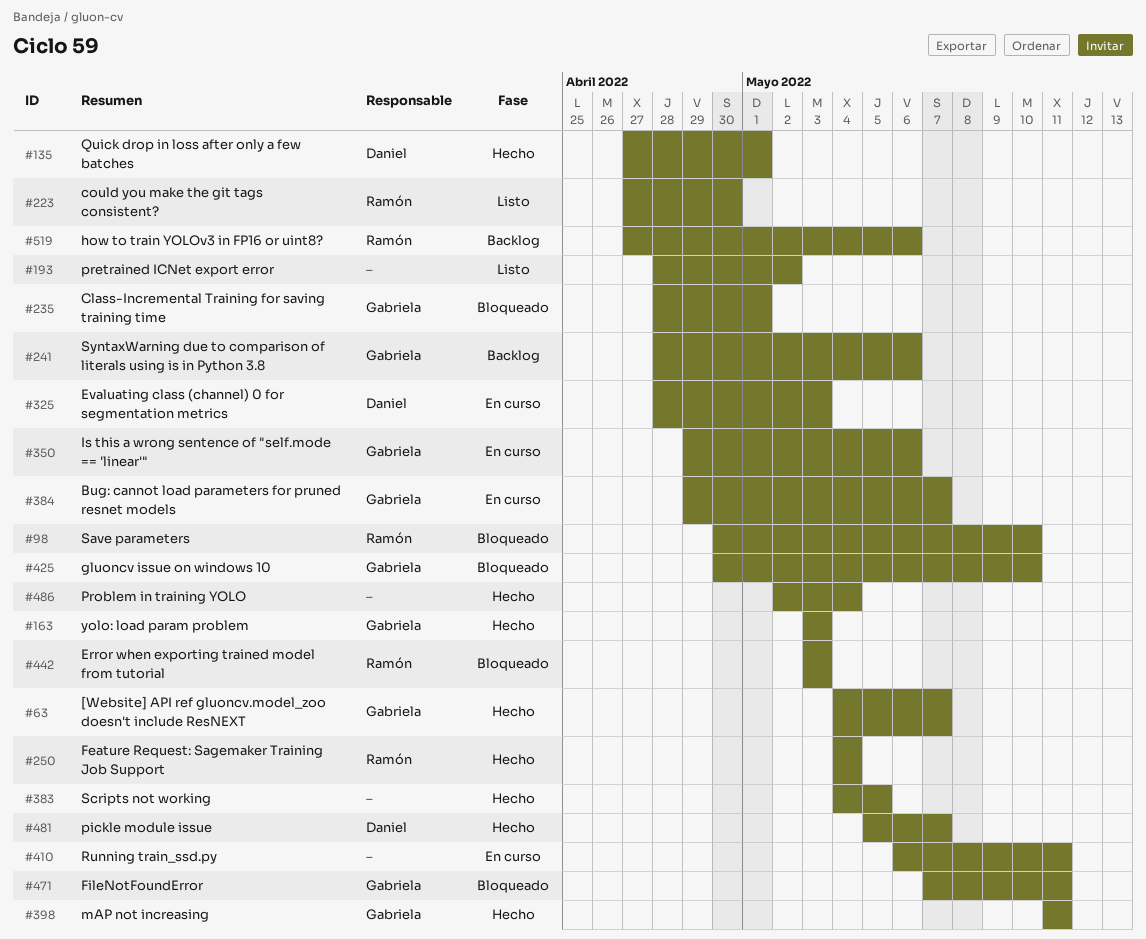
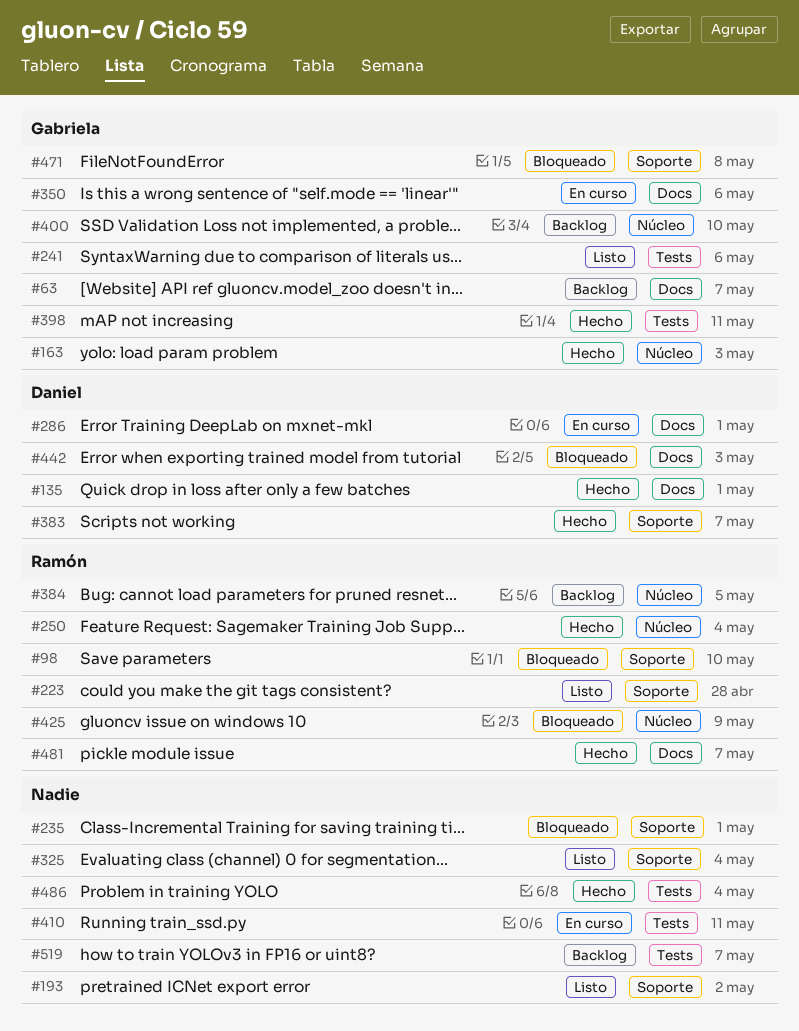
#63, status: Hecho -> Backlog
#223, due: Apr 30 -> Apr 28
#235, owner: Gabriela -> none
#241, status: Backlog -> Listo
#286: none -> present
#325, status: En curso -> Listo
#325, owner: Daniel -> none
#325, due: May 3 -> May 4
#383, owner: none -> Daniel
#383, due: May 5 -> May 7
#384, status: En curso -> Backlog
#384, owner: Gabriela -> Ramón
#384, due: May 7 -> May 5
#400: none -> present
#425, owner: Gabriela -> Ramón
#425, due: May 10 -> May 9
#442, owner: Ramón -> Daniel
#471, due: May 11 -> May 8
#481, owner: Daniel -> Ramón
#519, owner: Ramón -> none
#519, due: May 6 -> May 7

